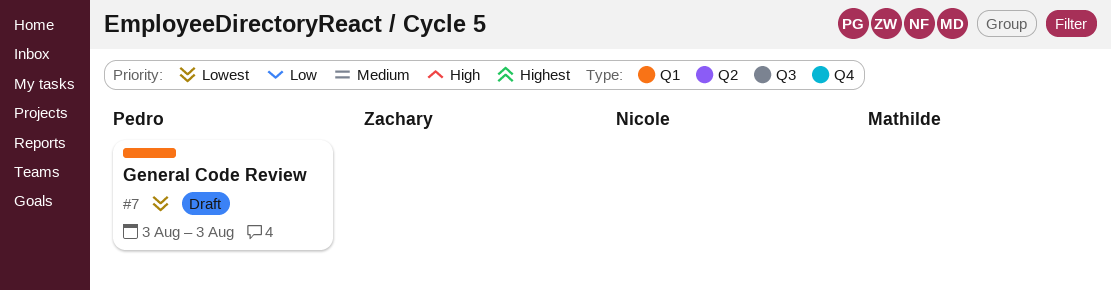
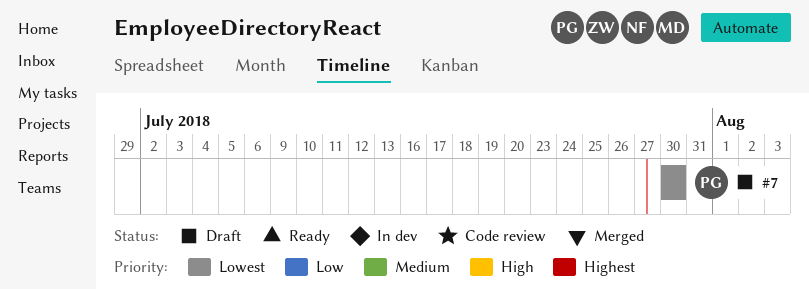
#7, start: Aug 3 -> Jul 30
#7, due: Aug 3 -> Jul 30

